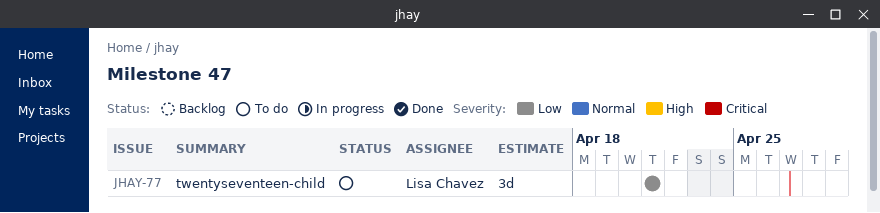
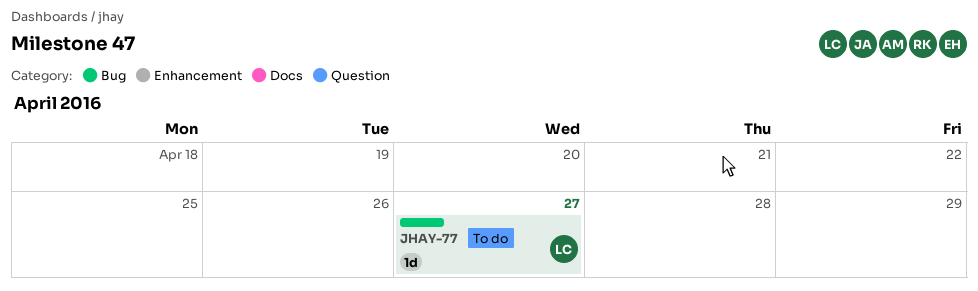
JHAY-77, estimate: 3d -> 1d
JHAY-77, due: Apr 21 -> Apr 27

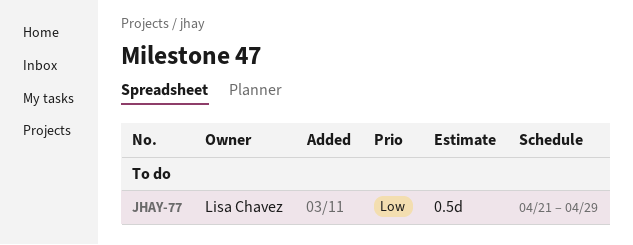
JHAY-77, estimate: 1d -> 0.5d
JHAY-77, due: Apr 27 -> Apr 29

